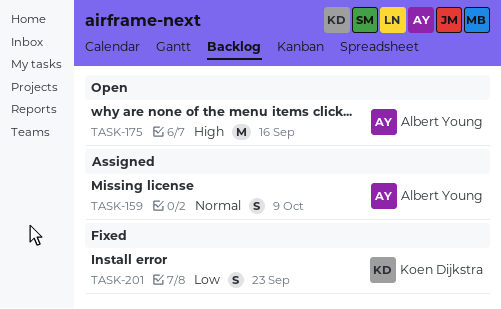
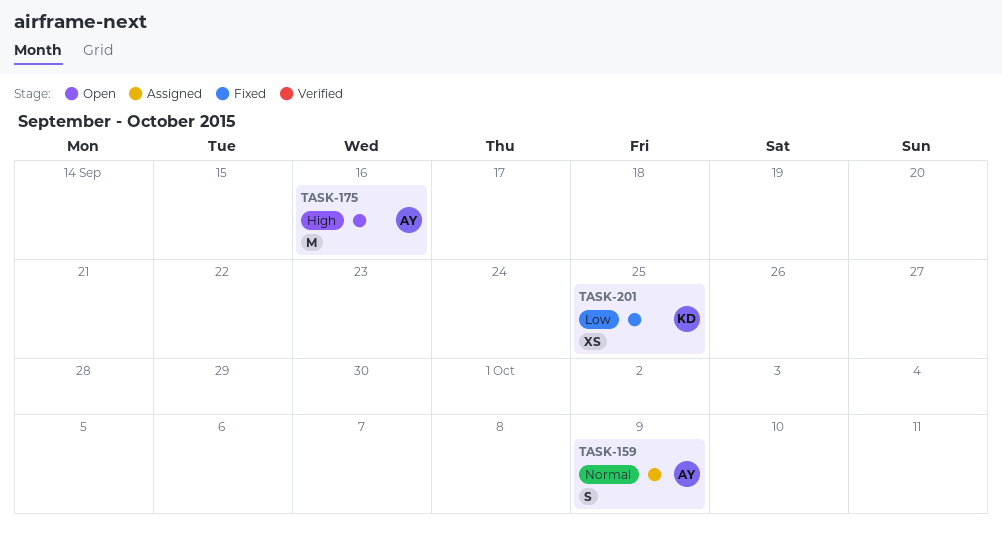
TASK-201, estimate: S -> XS
TASK-201, due: Sep 23 -> Sep 25

